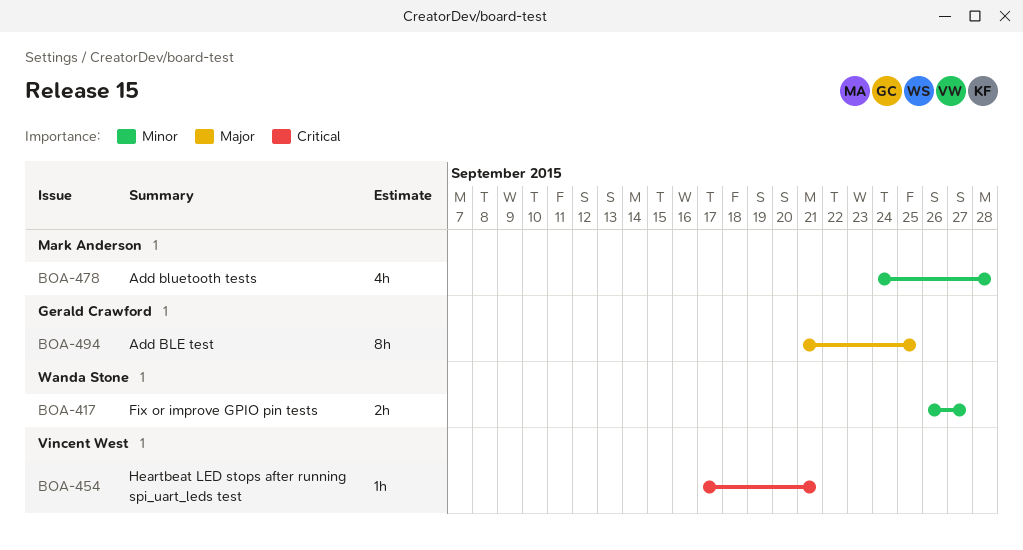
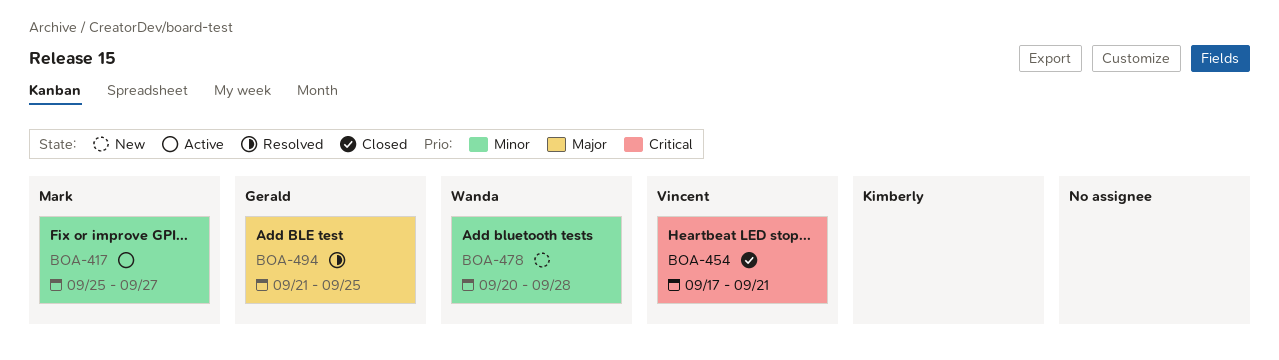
BOA-417, owner: Wanda Stone -> Mark Anderson
BOA-417, start: Sep 26 -> Sep 25
BOA-478, owner: Mark Anderson -> Wanda Stone
BOA-478, start: Sep 24 -> Sep 20

